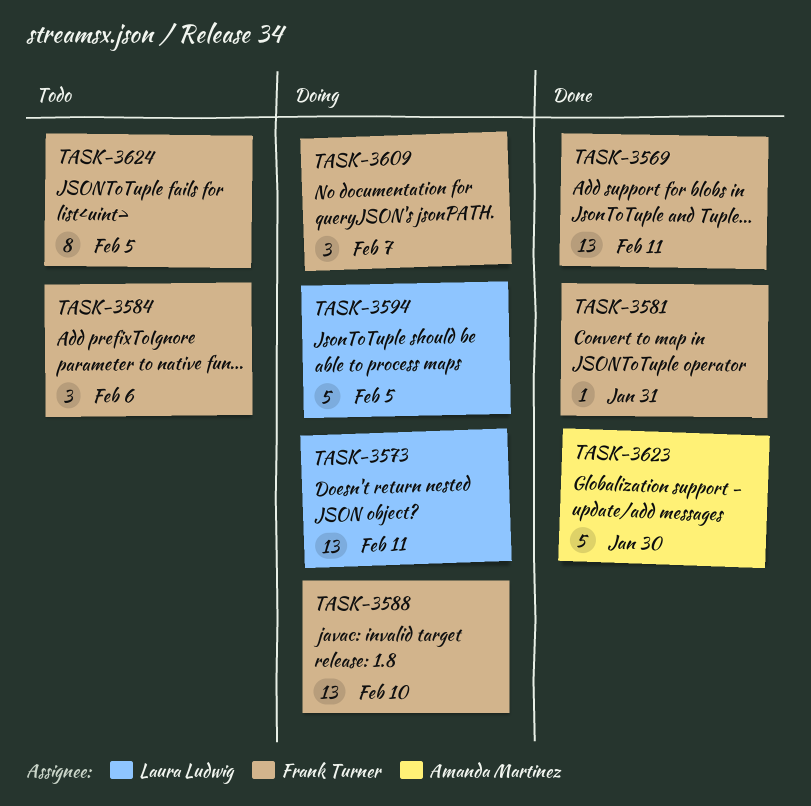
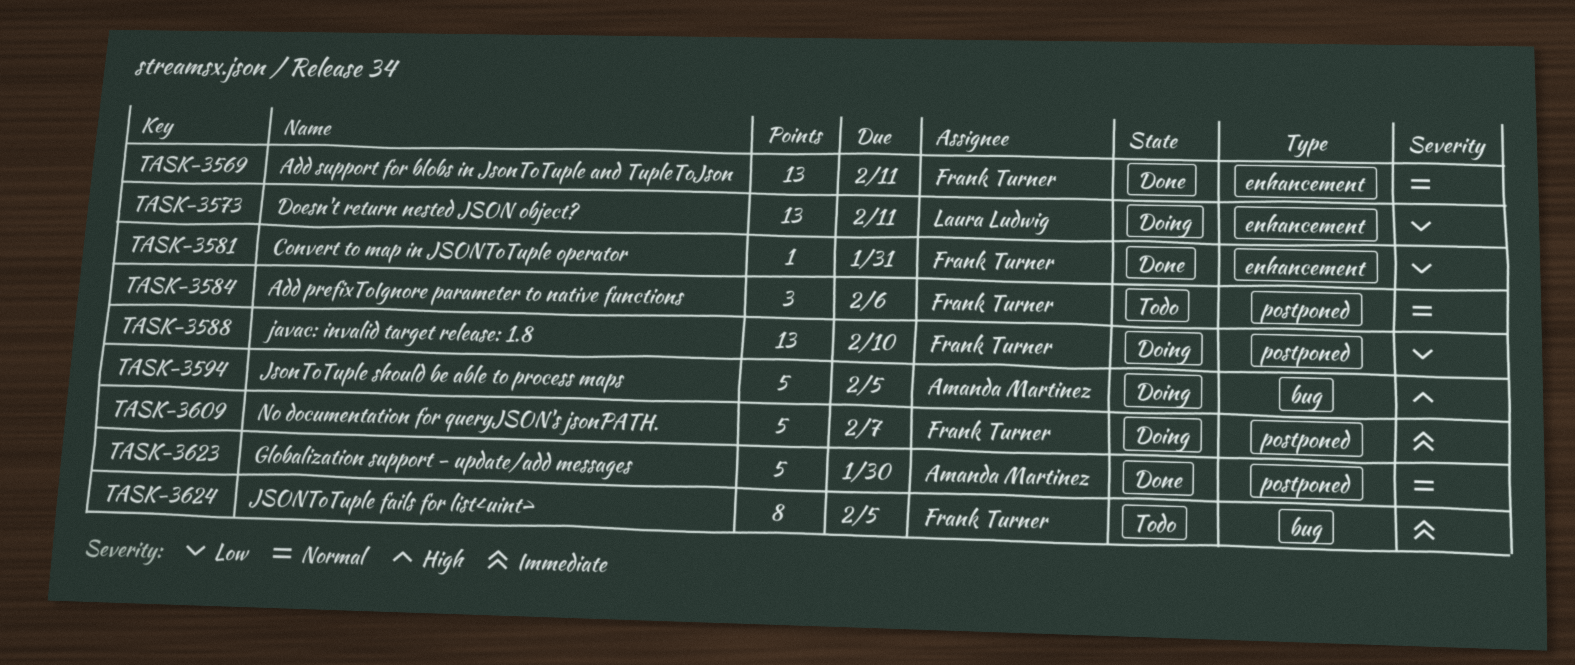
TASK-3594, owner: Laura Ludwig -> Amanda Martinez
TASK-3609, estimate: 3 -> 5

